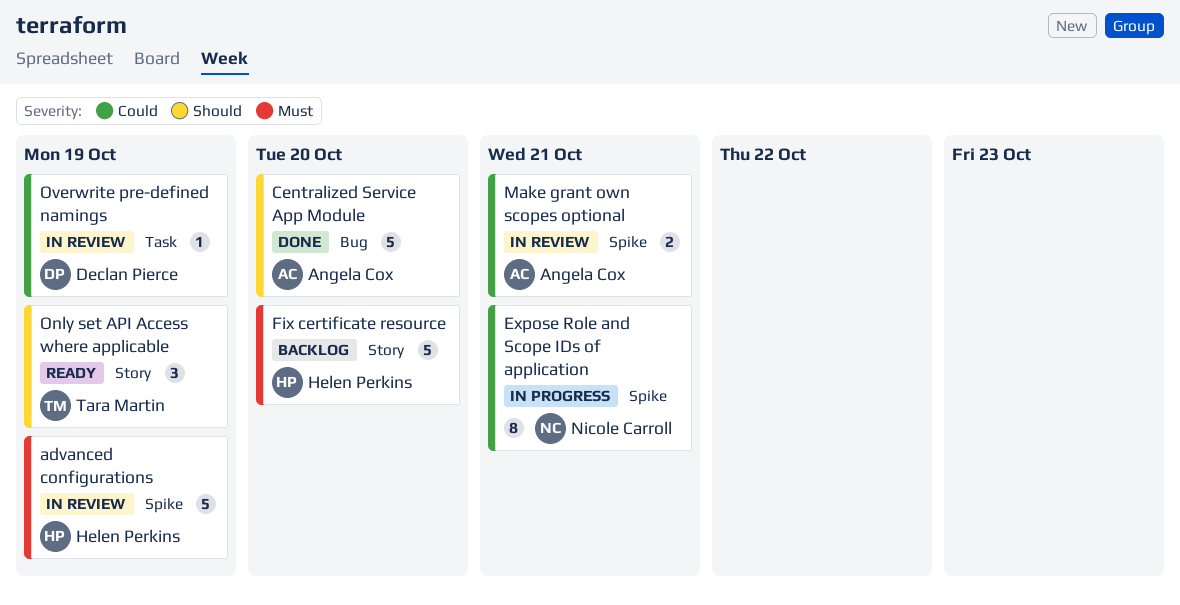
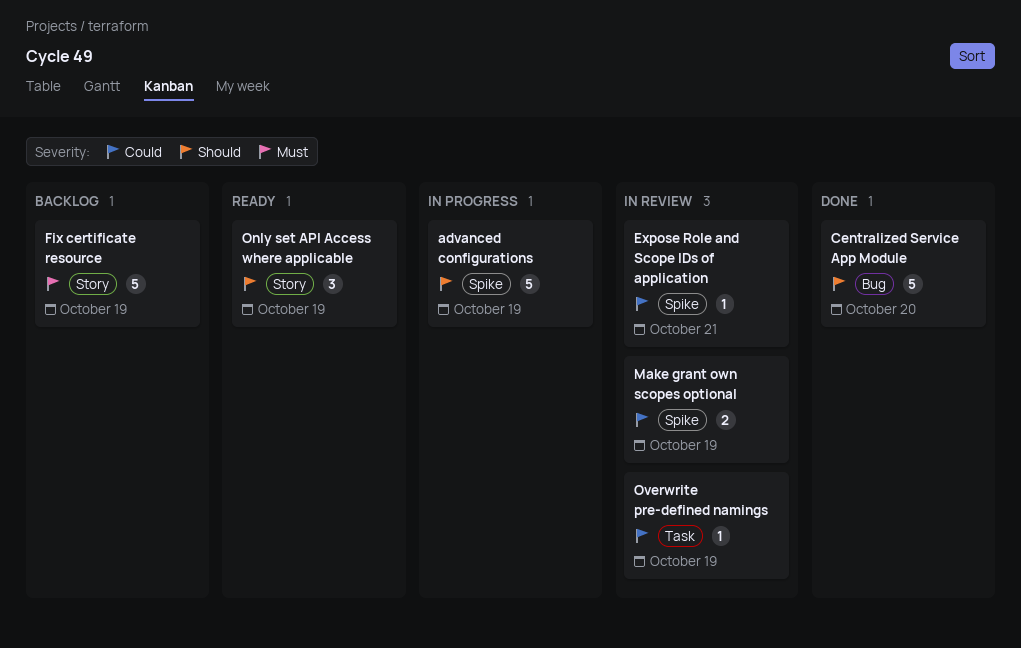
advanced configurations, status: In review -> In progress
advanced configurations, priority: Must -> Should
Expose Role and Scope IDs of application, status: In progress -> In review
Expose Role and Scope IDs of application, estimate: 8 -> 1
Fix certificate resource, due: Oct 20 -> Oct 19
Make grant own scopes optional, due: Oct 21 -> Oct 19

